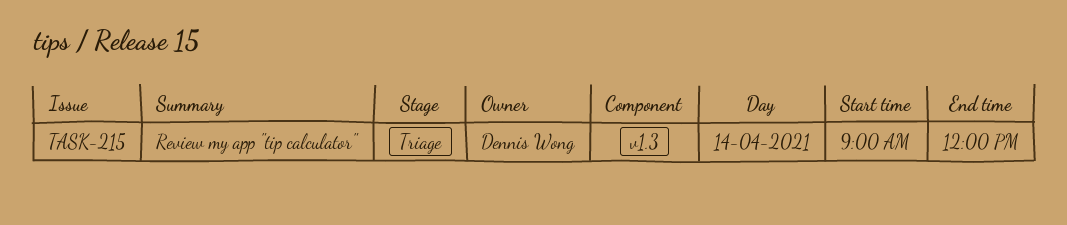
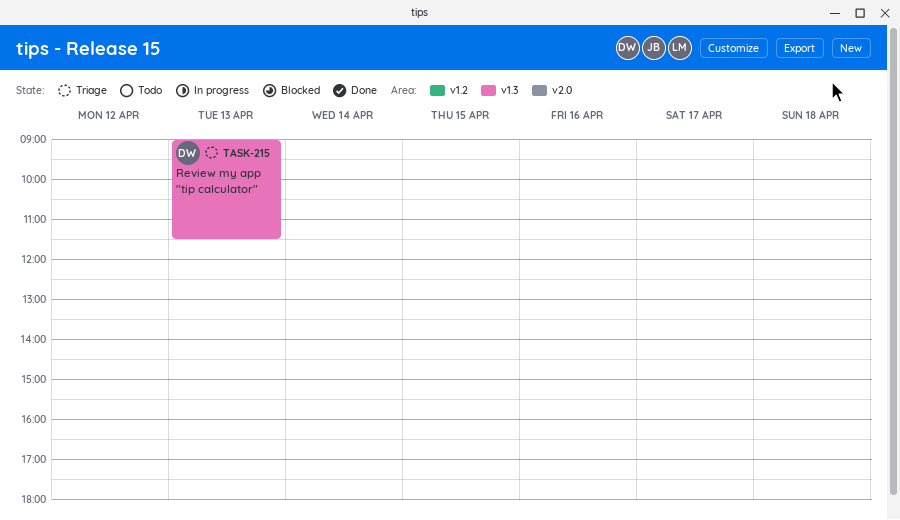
TASK-215, day: Apr 14 -> Apr 13
TASK-215, ends: 12:00 -> 11:30

